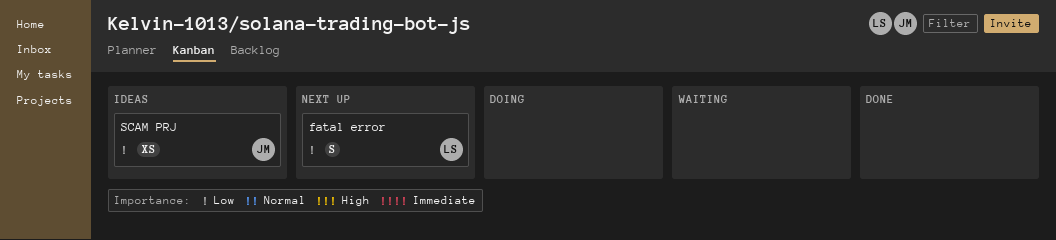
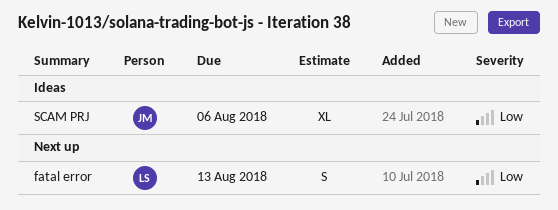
SCAM PRJ, estimate: XS -> XL

